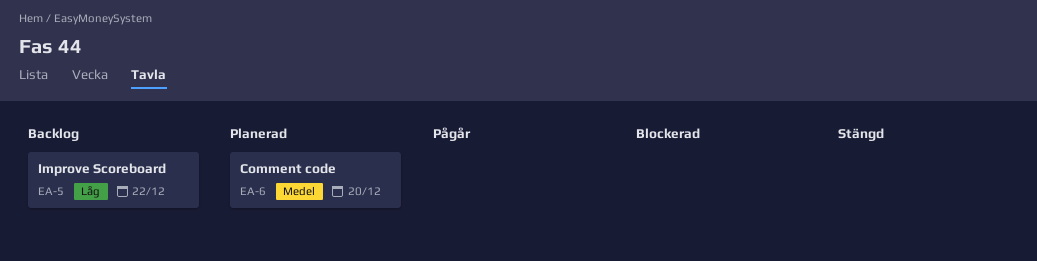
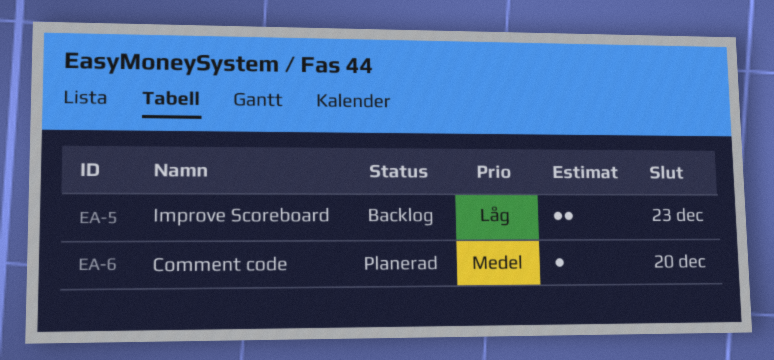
EA-5, due: Dec 22 -> Dec 23

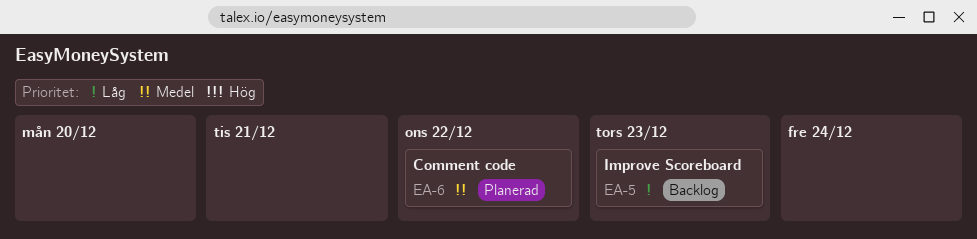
EA-6, due: Dec 20 -> Dec 22

